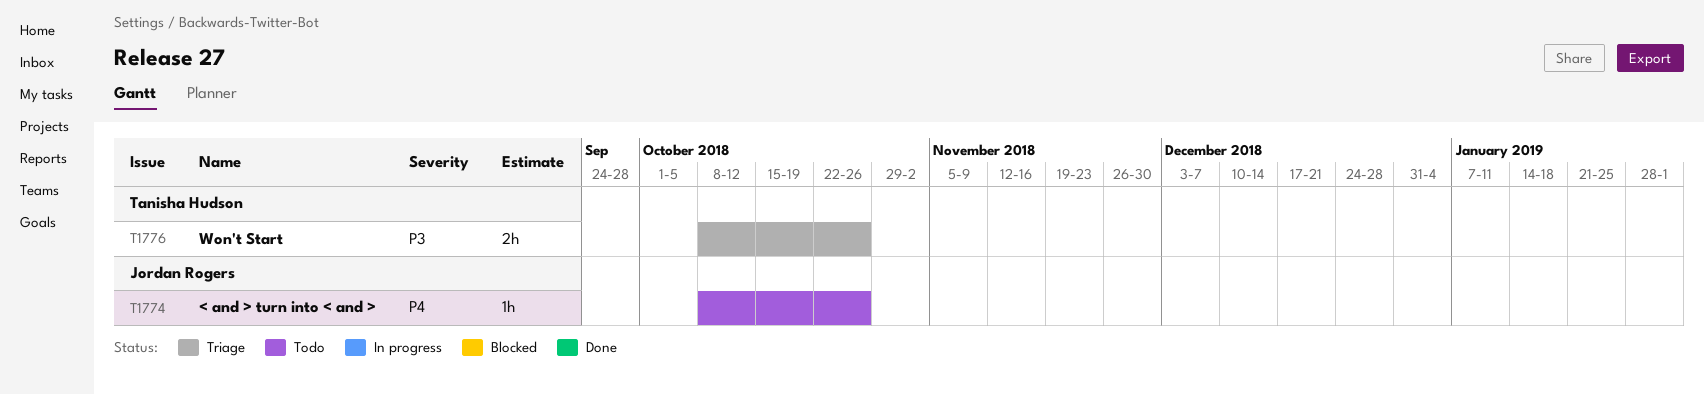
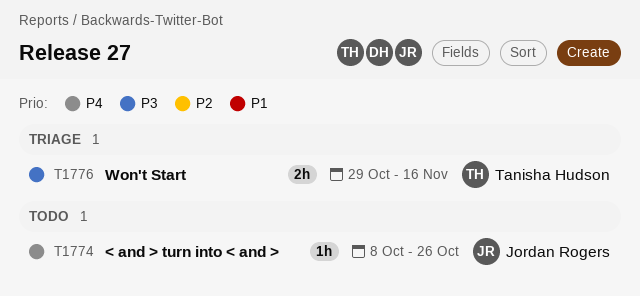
T1776, start: Oct 8 -> Oct 29
T1776, due: Oct 26 -> Nov 16

